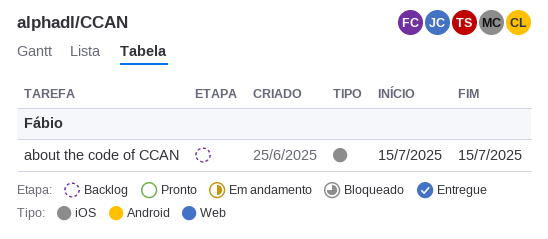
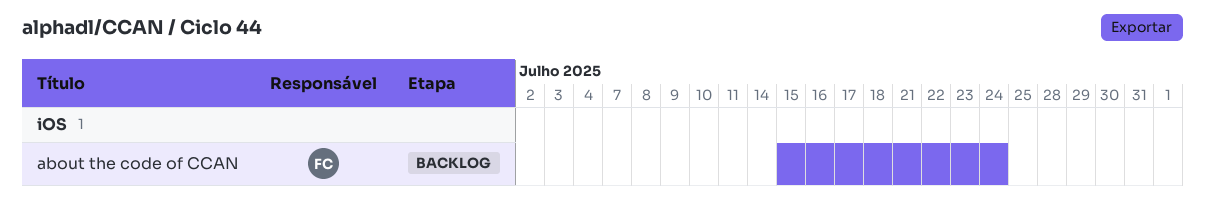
about the code of CCAN, due: Jul 15 -> Jul 24

